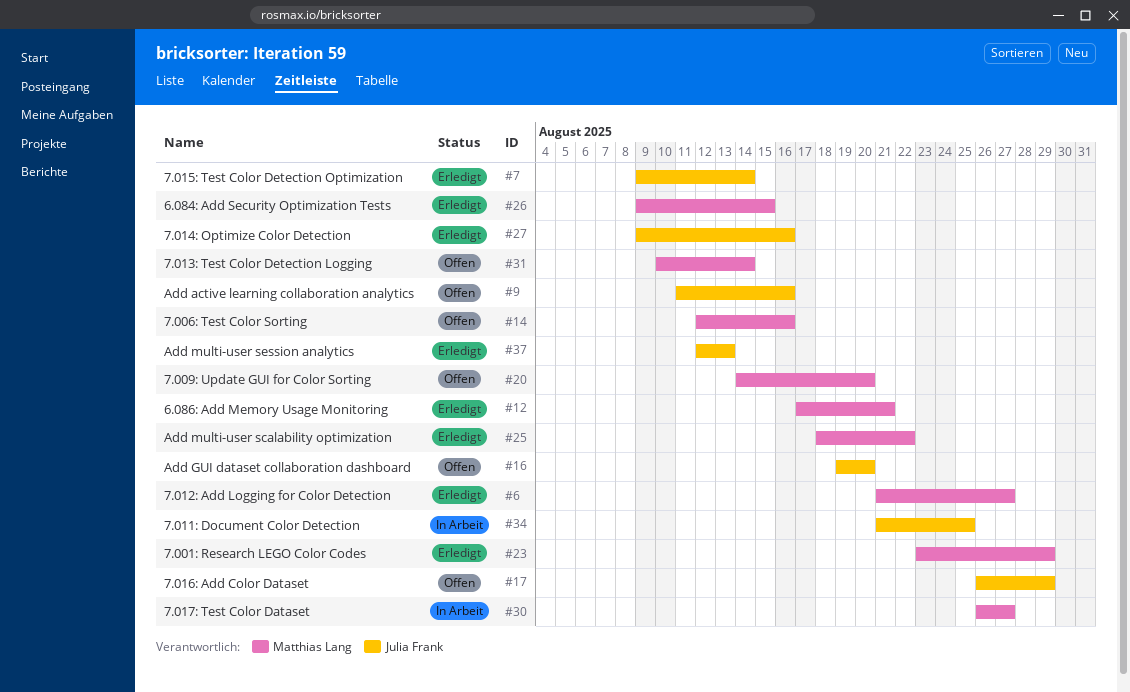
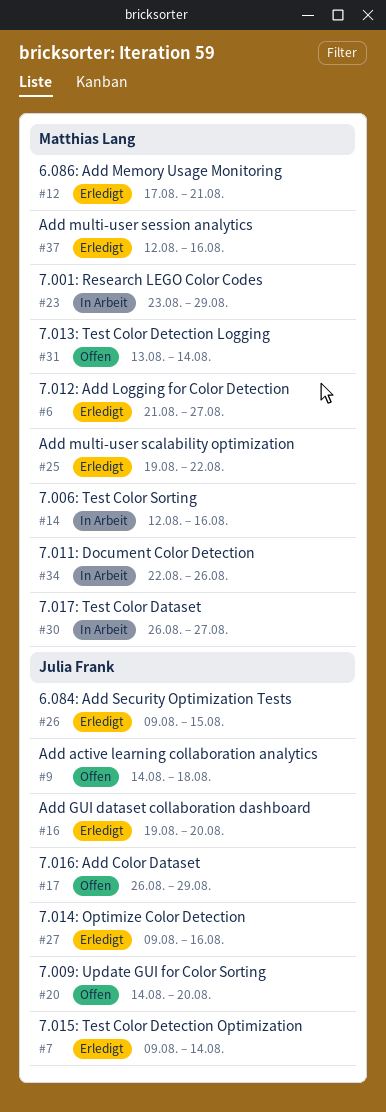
#9, start: Aug 11 -> Aug 14
#9, due: Aug 16 -> Aug 18
#14, status: Offen -> In Arbeit
#16, status: Offen -> Erledigt
#20, owner: Matthias Lang -> Julia Frank
#23, status: Erledigt -> In Arbeit
#25, start: Aug 18 -> Aug 19
#26, owner: Matthias Lang -> Julia Frank
#31, start: Aug 10 -> Aug 13
#34, owner: Julia Frank -> Matthias Lang
#34, start: Aug 21 -> Aug 22
#34, due: Aug 25 -> Aug 26
#37, owner: Julia Frank -> Matthias Lang
#37, due: Aug 13 -> Aug 16

